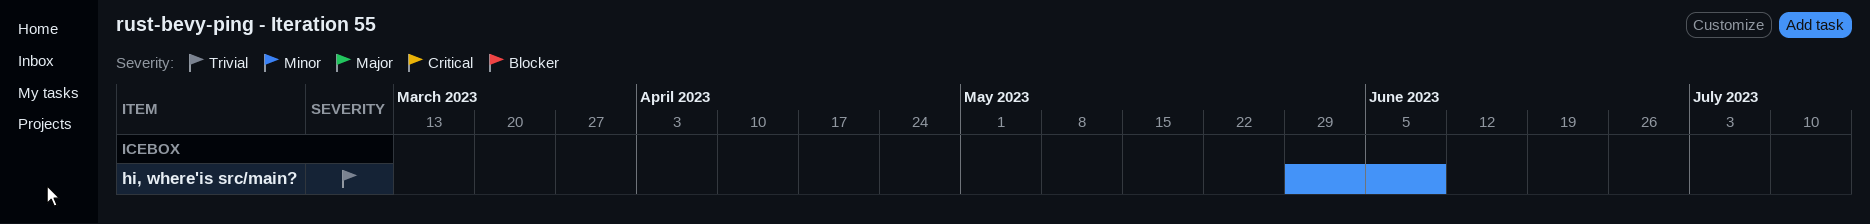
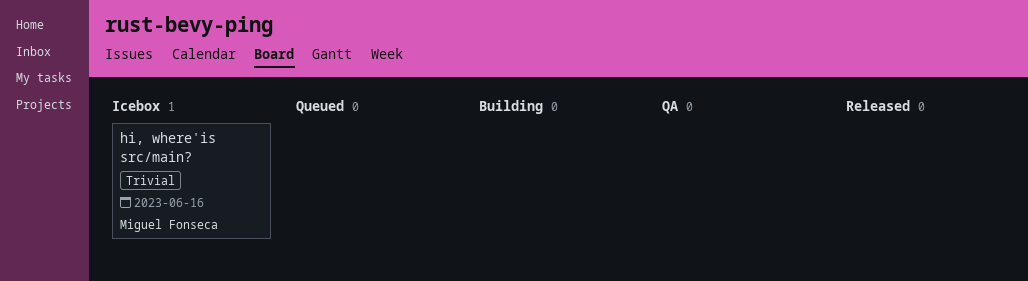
hi, where'is src/main?, due: Jun 9 -> Jun 16

